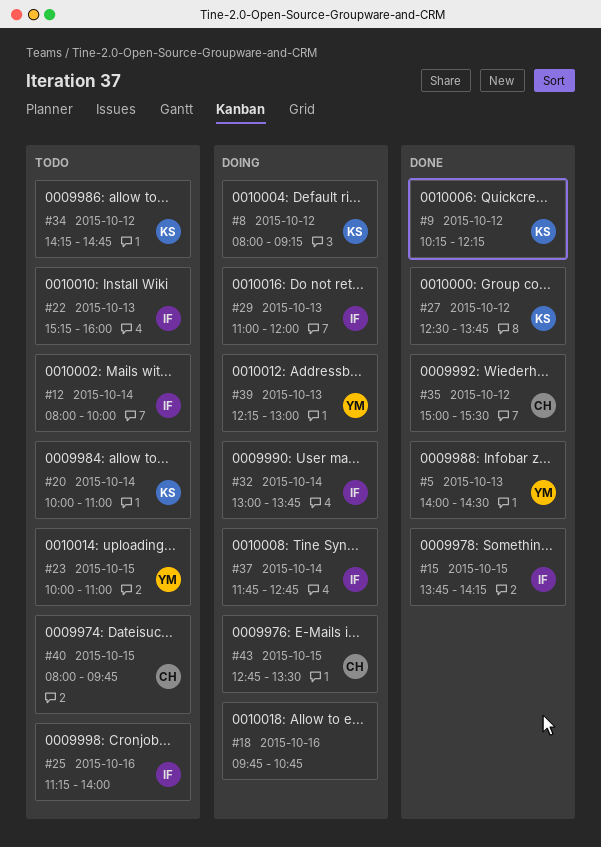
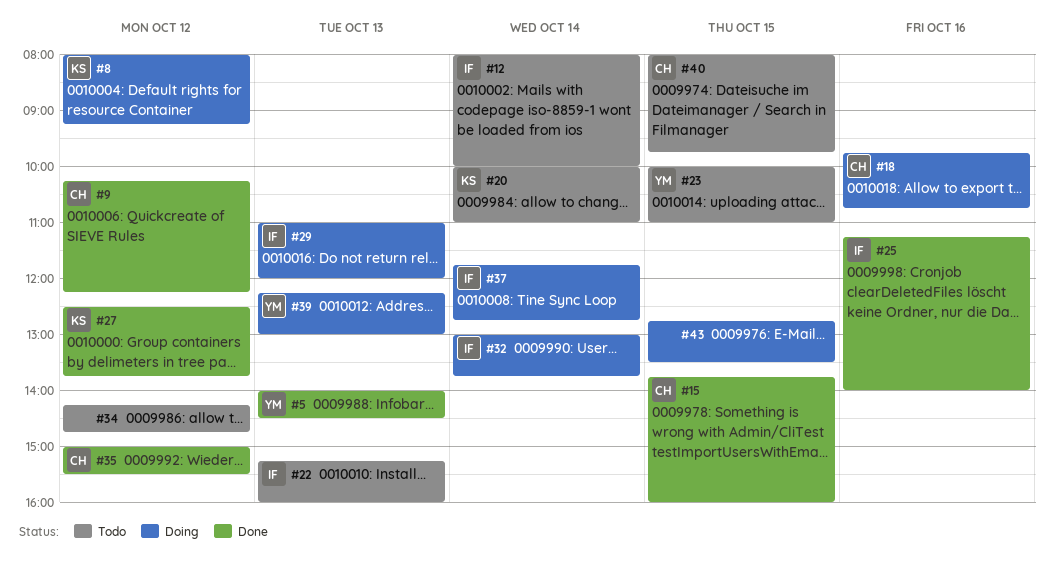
#9, owner: KS -> CH
#15, owner: IF -> CH
#15, ends: 14:15 -> 16:00
#18, owner: none -> CH
#25, status: Todo -> Done
#34, owner: KS -> none
#43, owner: CH -> none

